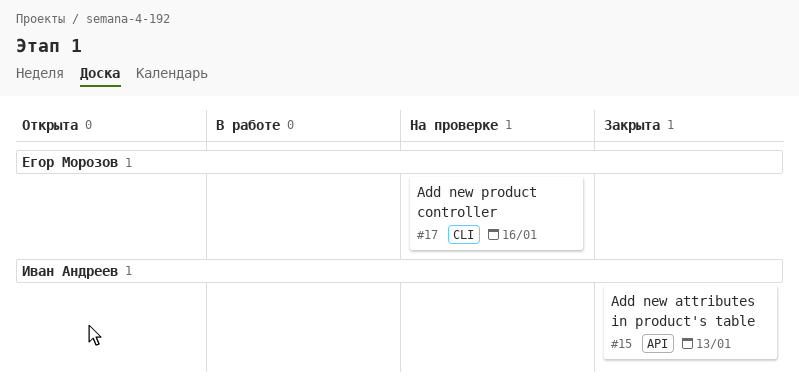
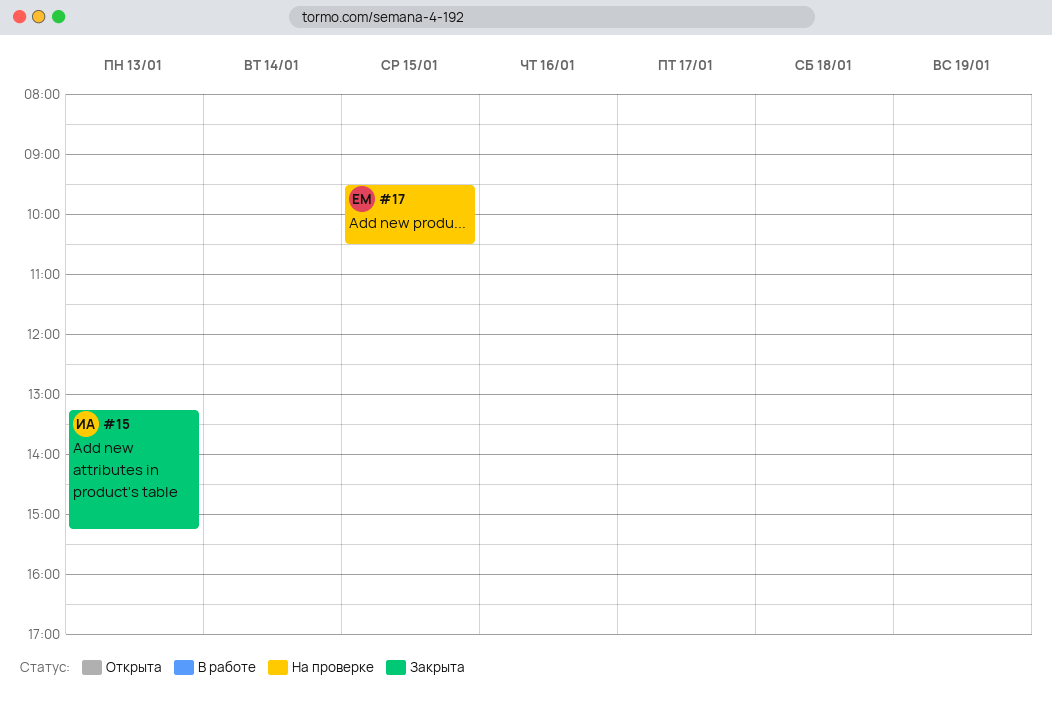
#17, day: Jan 16 -> Jan 15

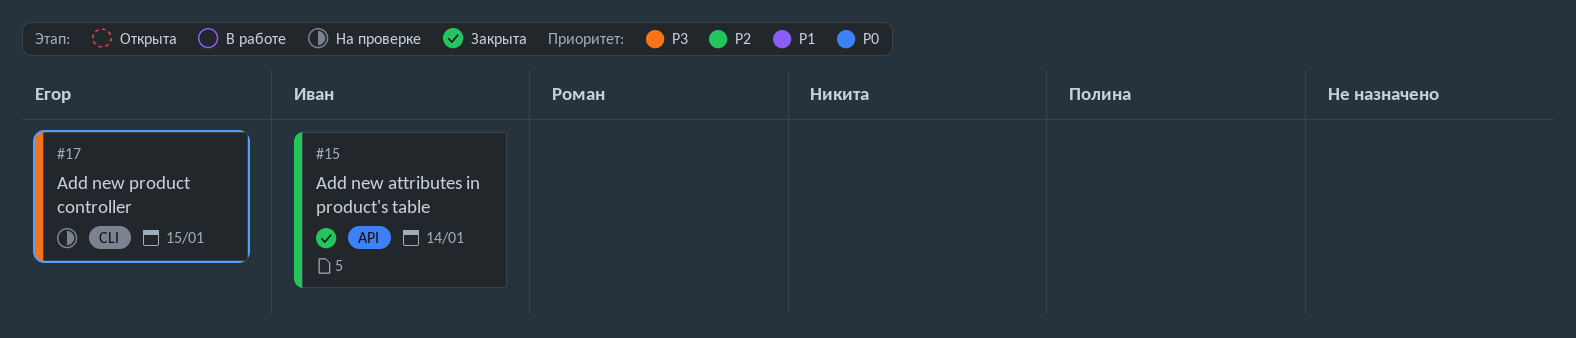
#15, day: Jan 13 -> Jan 14

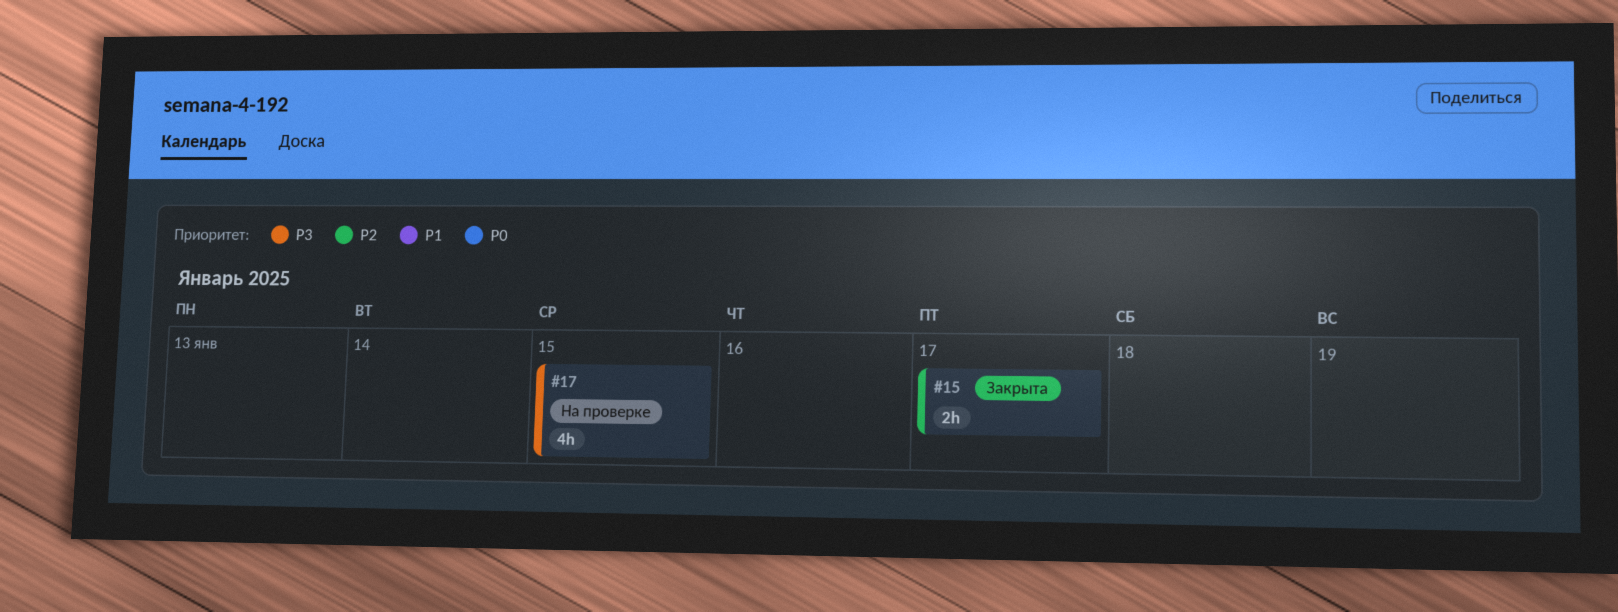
#15, day: Jan 14 -> Jan 17

